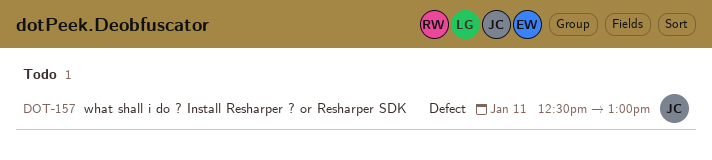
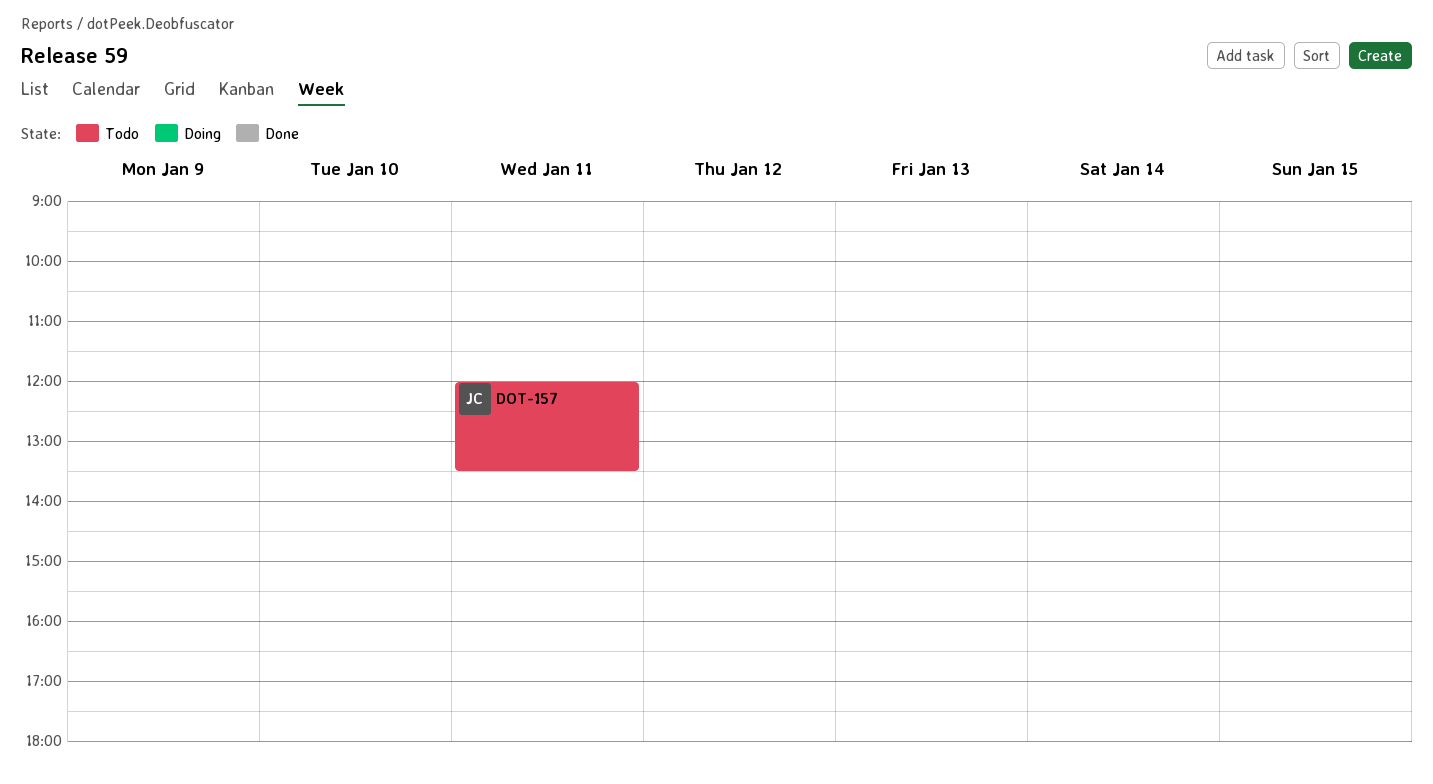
DOT-157, begins: 12:30 -> 12:00
DOT-157, ends: 13:00 -> 13:30

